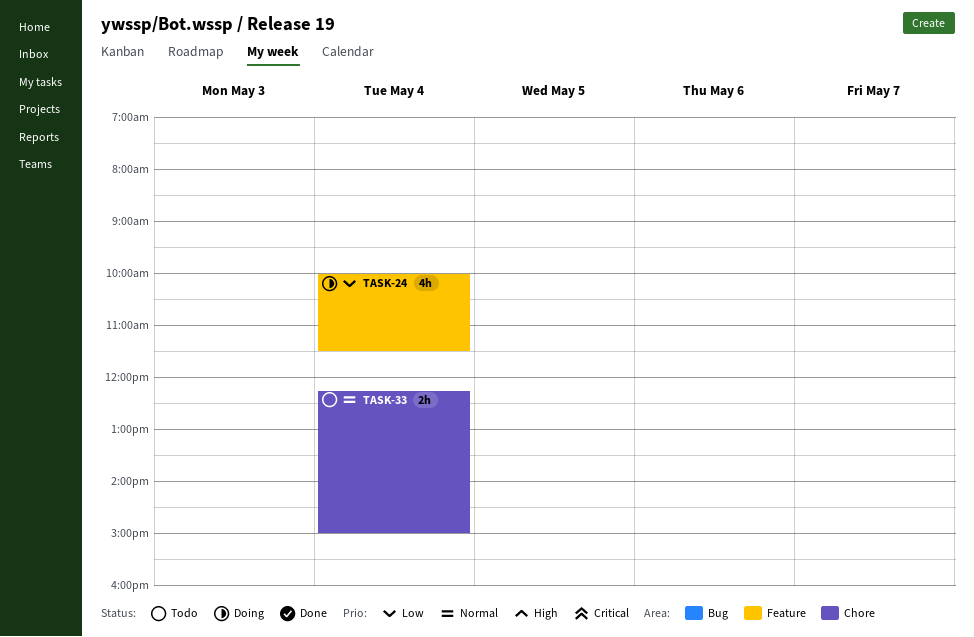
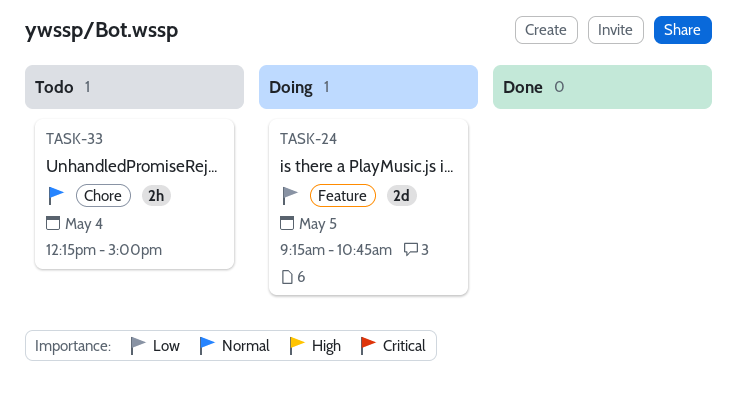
TASK-24, estimate: 4h -> 2d
TASK-24, day: May 4 -> May 5
TASK-24, begins: 10:00 -> 09:15
TASK-24, ends: 11:30 -> 10:45

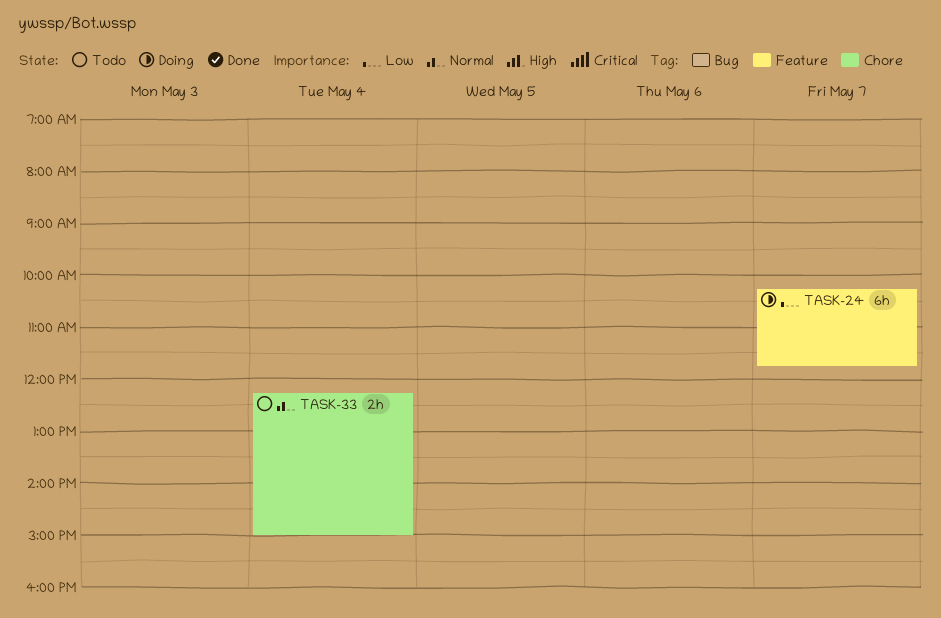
TASK-24, estimate: 2d -> 6h
TASK-24, day: May 5 -> May 7
TASK-24, begins: 09:15 -> 10:15
TASK-24, ends: 10:45 -> 11:45

